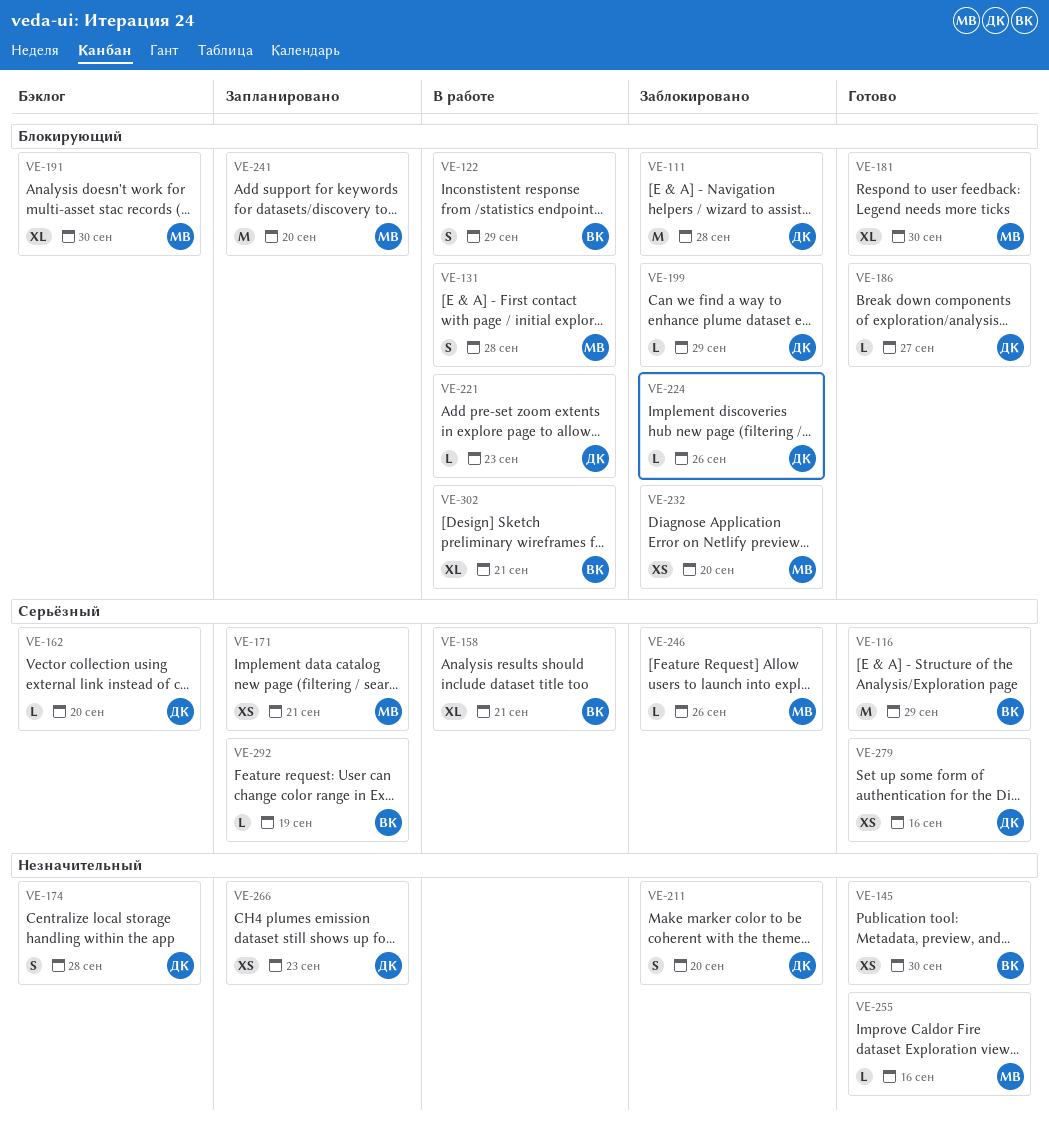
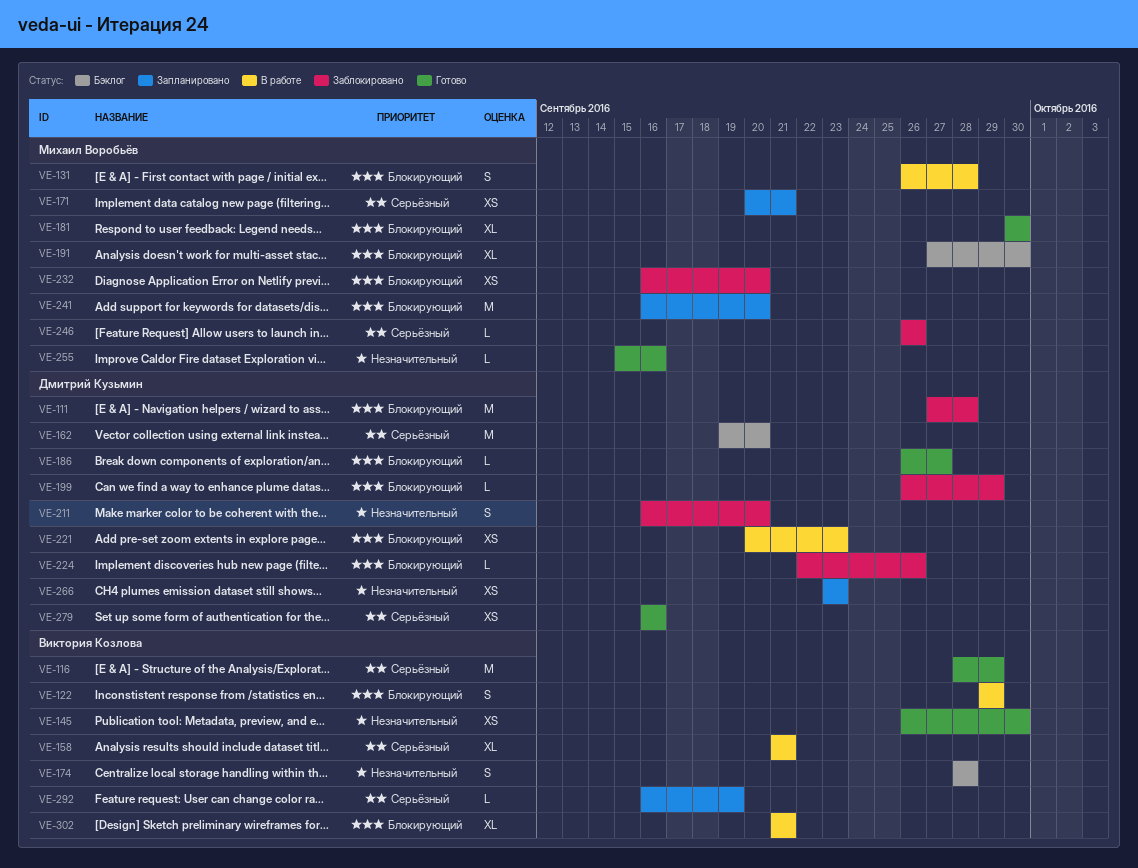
VE-162, estimate: L -> M
VE-174, owner: Дмитрий Кузьмин -> Виктория Козлова
VE-221, estimate: L -> XS

